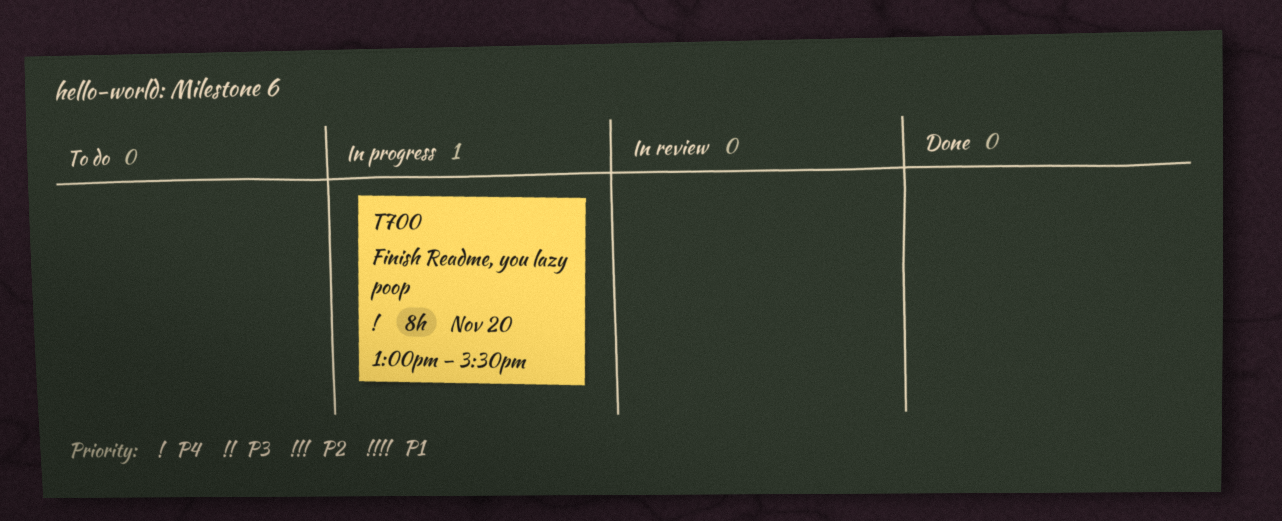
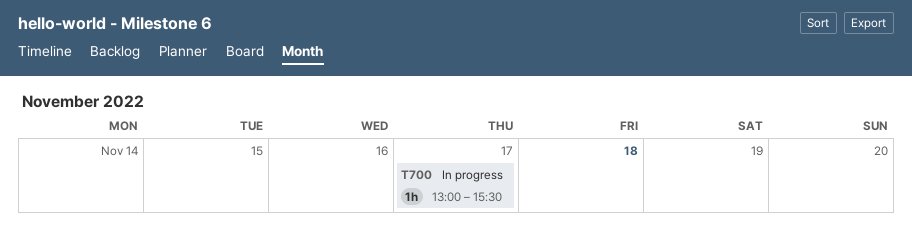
T700, estimate: 8h -> 1h
T700, day: Nov 20 -> Nov 17

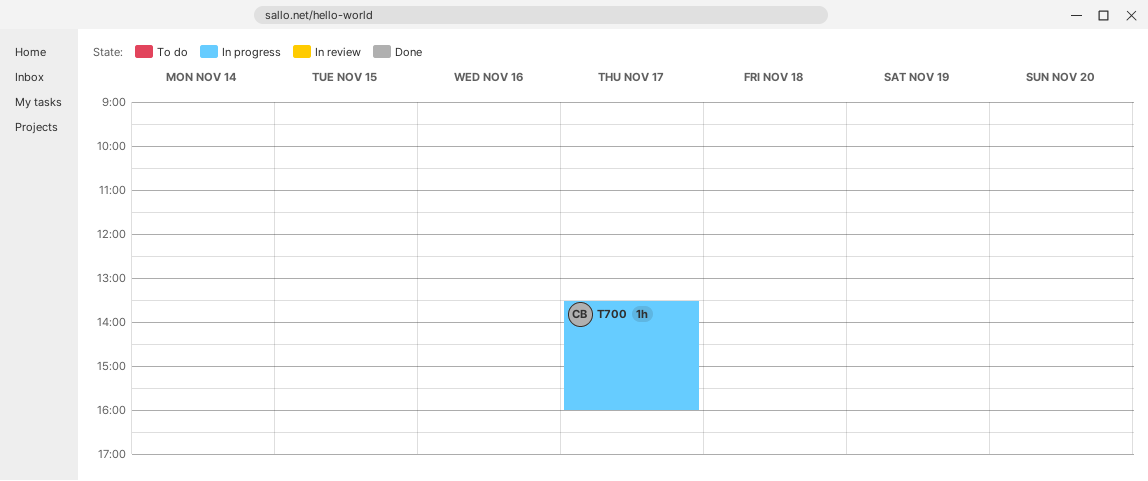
T700, begins: 13:00 -> 13:30
T700, ends: 15:30 -> 16:00

